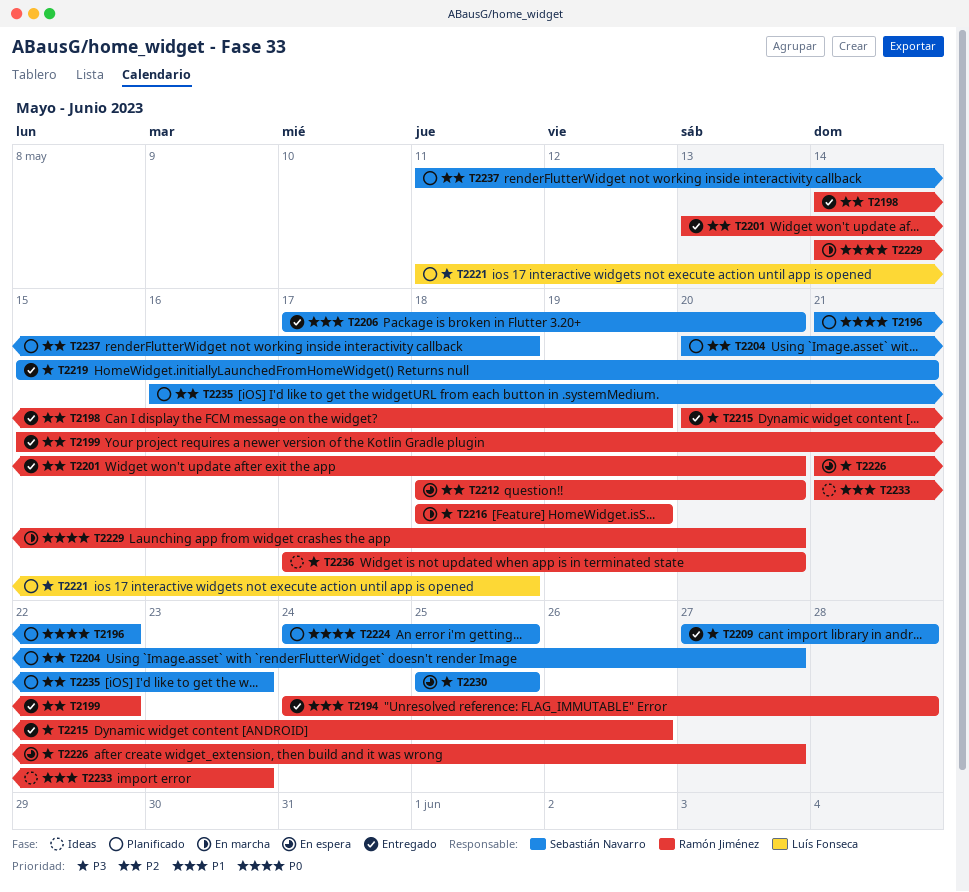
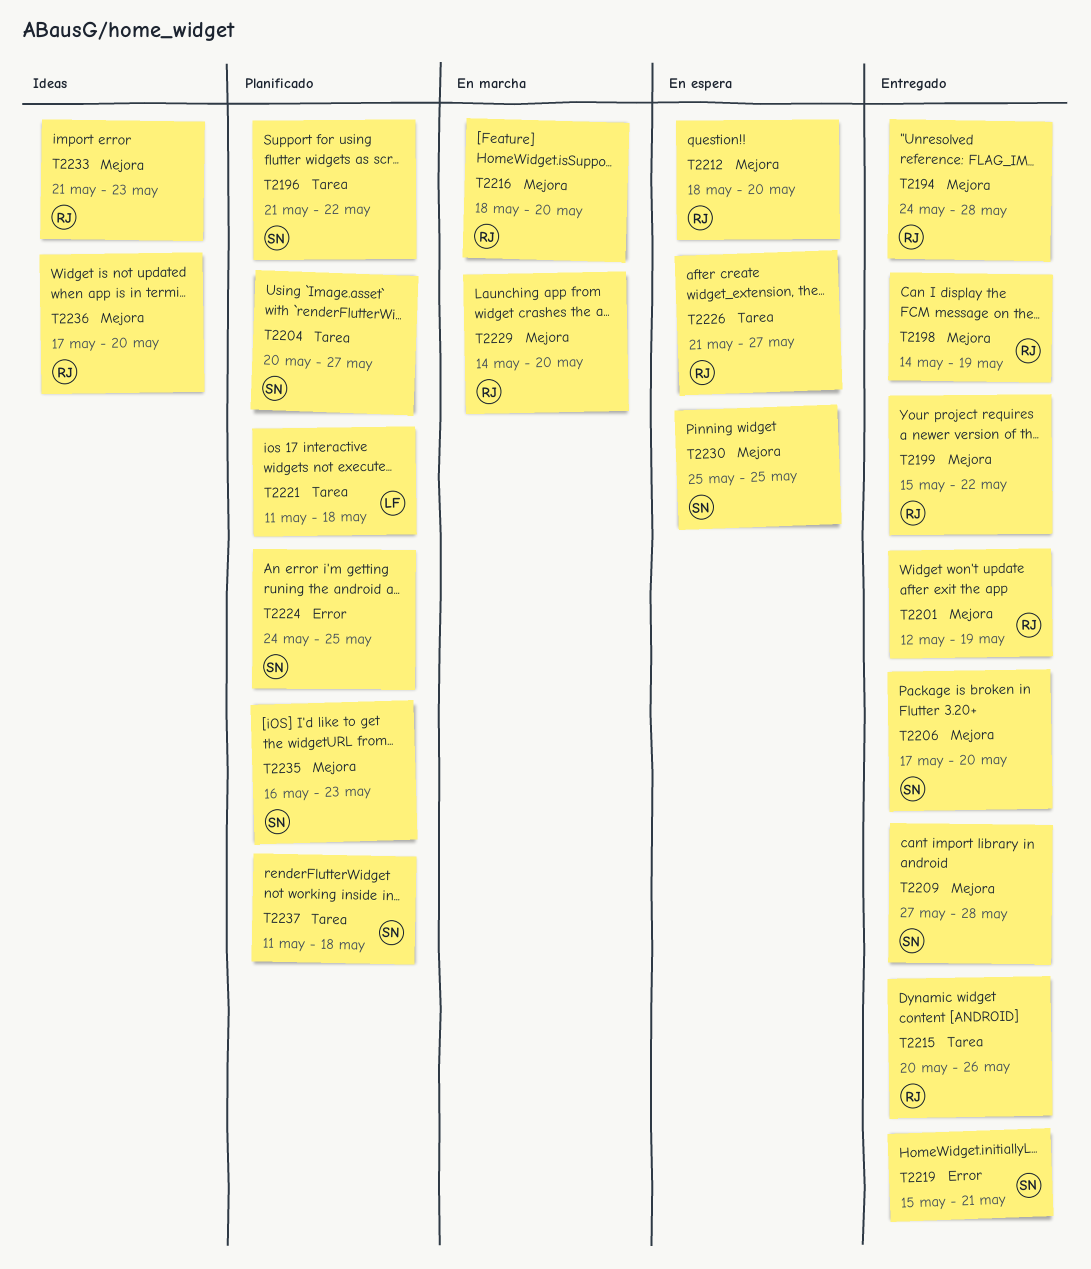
T2201, start: May 13 -> May 12
T2201, due: May 20 -> May 19
T2216, due: May 19 -> May 20

